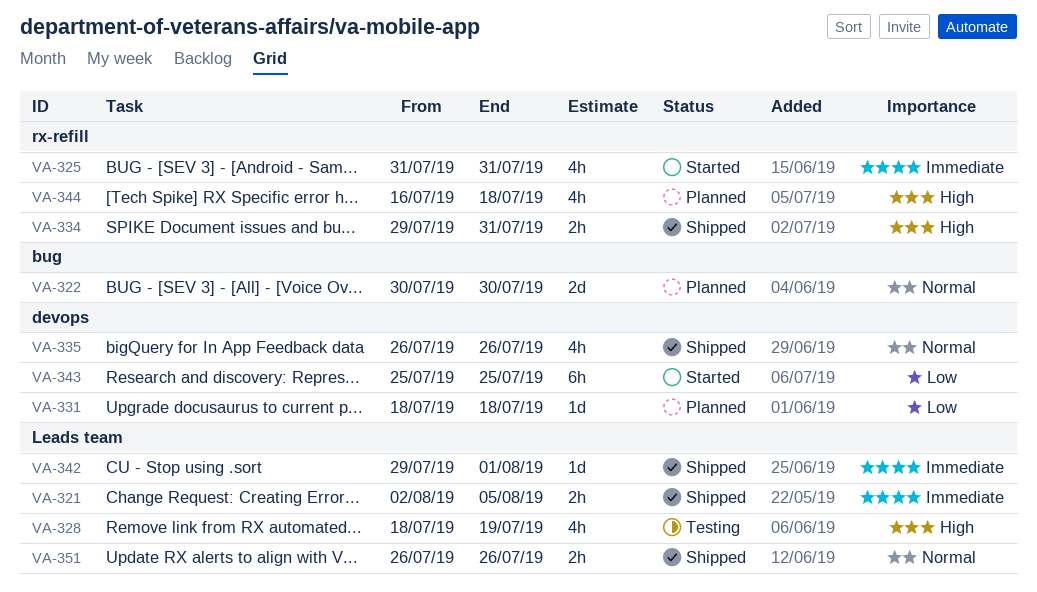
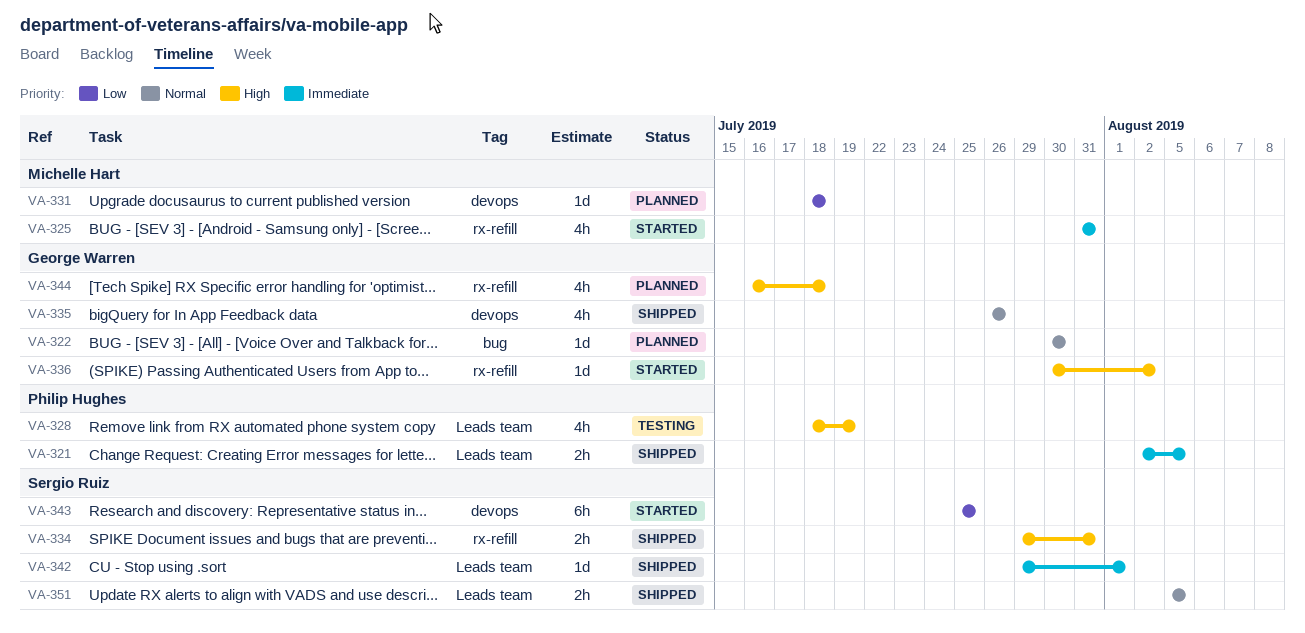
VA-322, estimate: 2d -> 1d
VA-336: none -> present
VA-351, start: Jul 26 -> Aug 5
VA-351, due: Jul 26 -> Aug 5

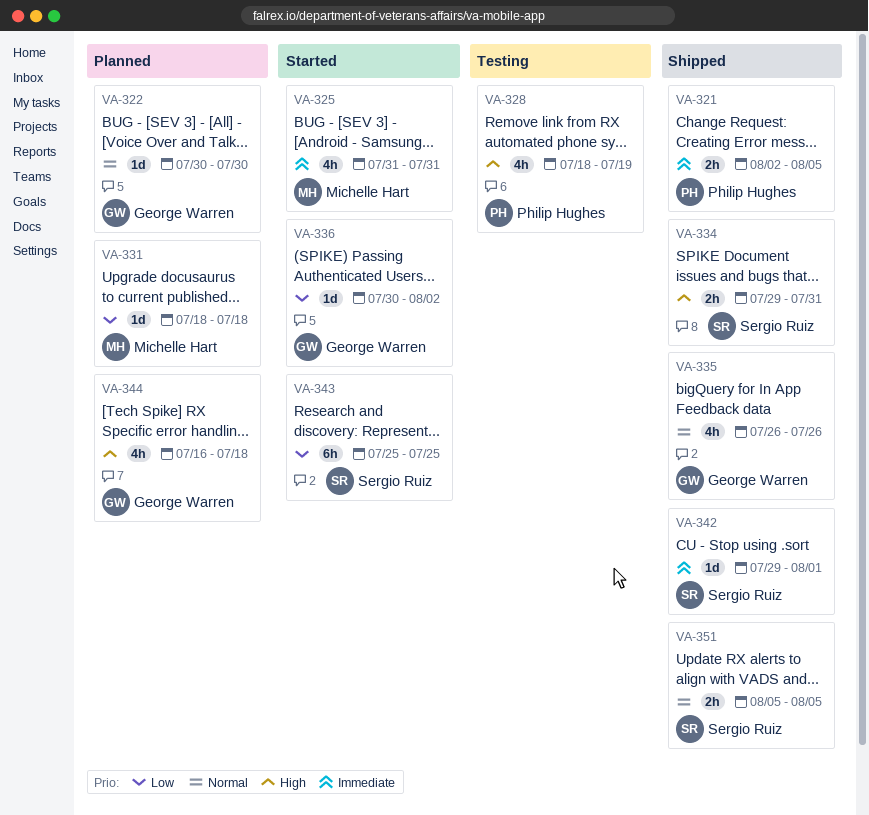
VA-336, priority: High -> Low

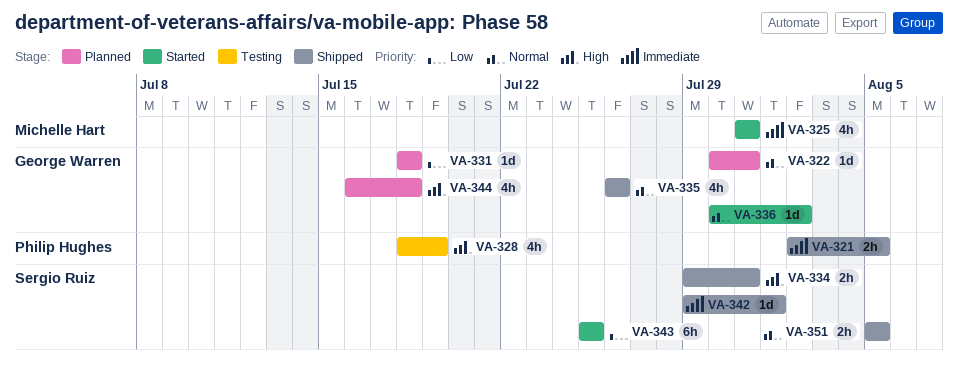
VA-322, due: Jul 30 -> Jul 31
VA-331, owner: Michelle Hart -> George Warren
VA-336, priority: Low -> Normal

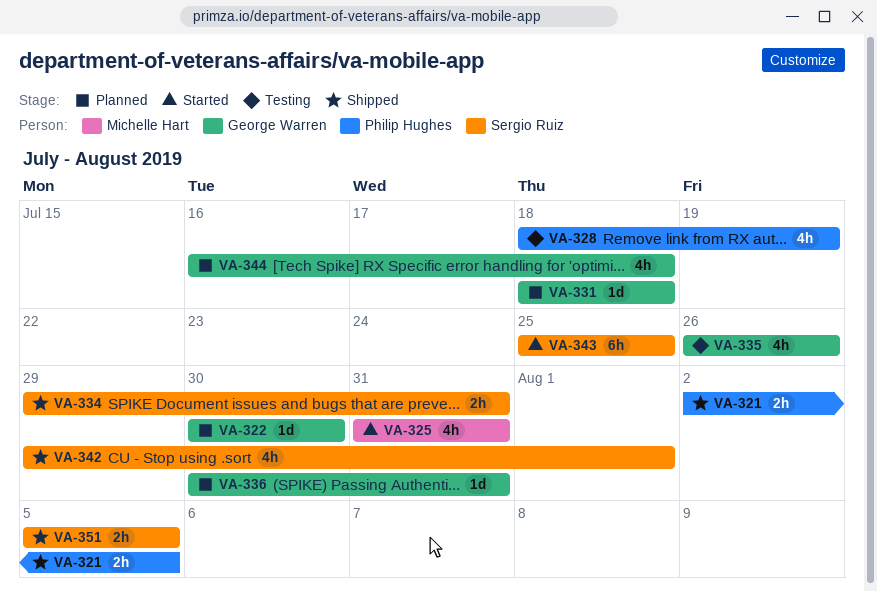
VA-322, due: Jul 31 -> Jul 30
VA-335, status: Shipped -> Testing
VA-336, status: Started -> Planned
VA-336, due: Aug 2 -> Jul 31
VA-342, estimate: 1d -> 4h

